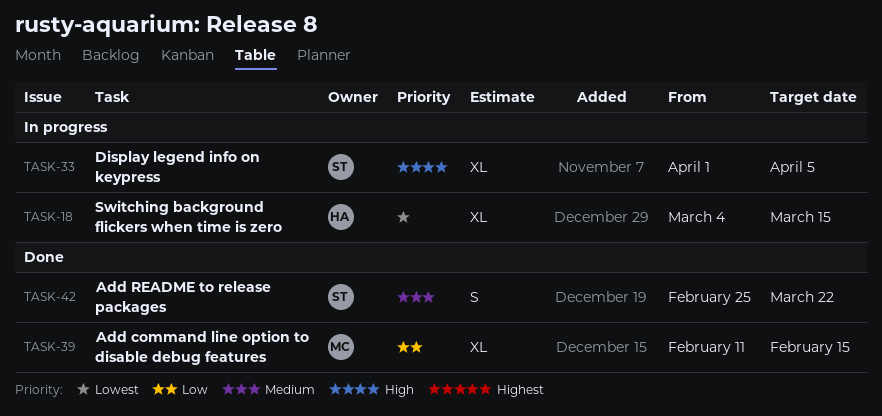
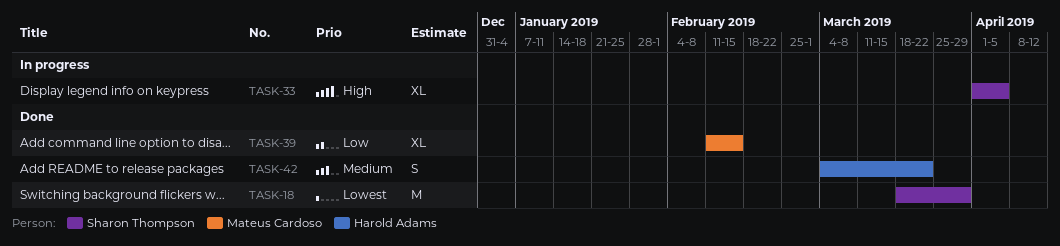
TASK-18, status: In progress -> Done
TASK-18, owner: Harold Adams -> Sharon Thompson
TASK-18, estimate: XL -> M
TASK-18, start: Mar 4 -> Mar 18
TASK-18, due: Mar 15 -> Mar 29
TASK-42, owner: Sharon Thompson -> Harold Adams
TASK-42, start: Feb 25 -> Mar 4

